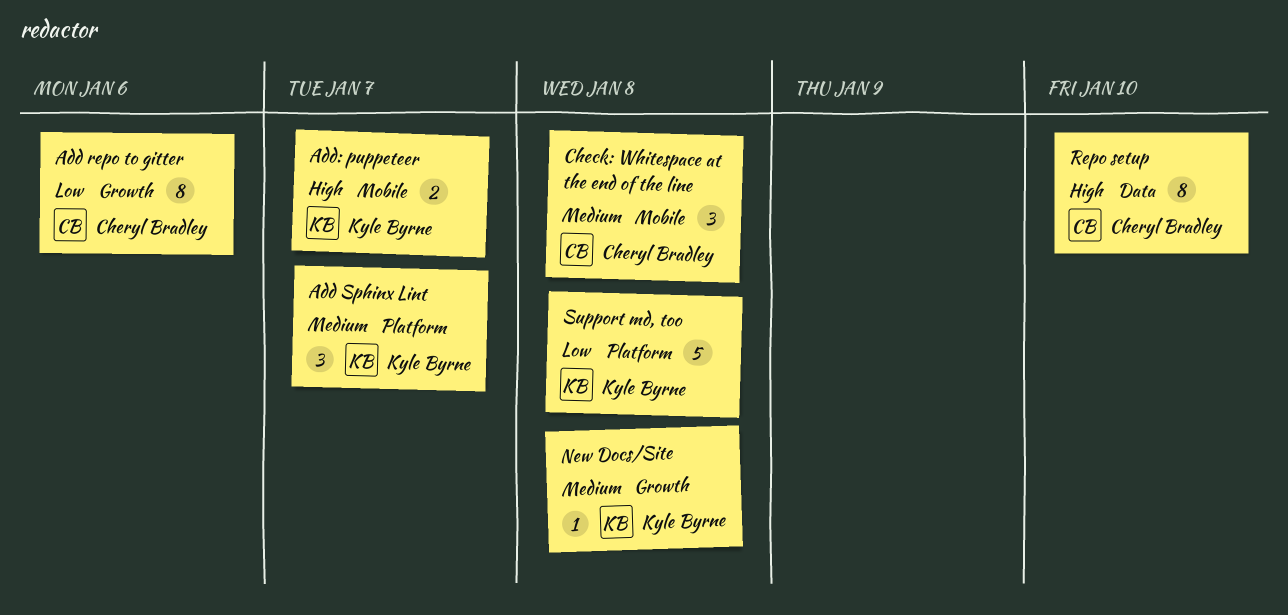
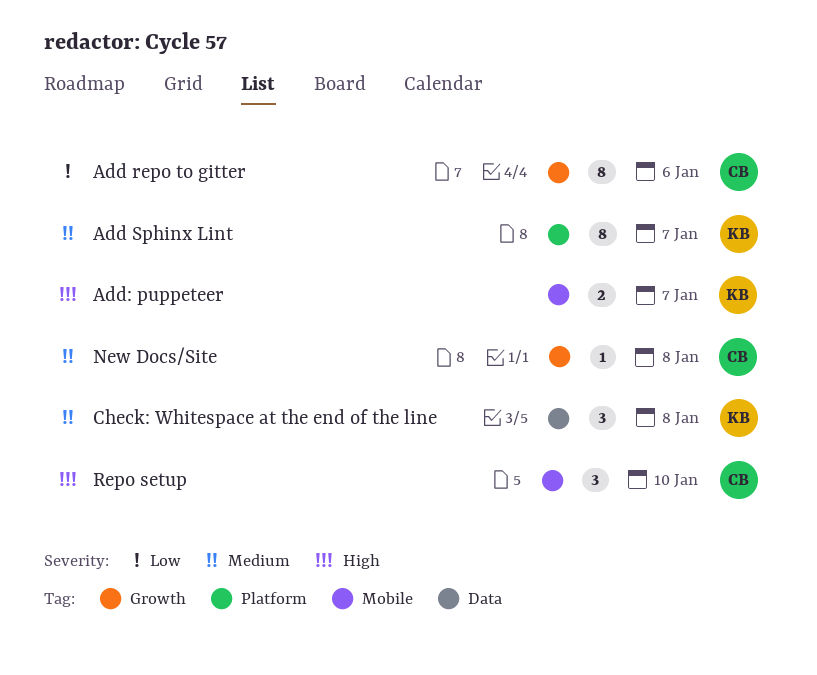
Add Sphinx Lint, estimate: 3 -> 8
Check: Whitespace at the end of the line, owner: Cheryl Bradley -> Kyle Byrne
Check: Whitespace at the end of the line, label: Mobile -> Data
New Docs/Site, owner: Kyle Byrne -> Cheryl Bradley
Repo setup, label: Data -> Mobile
Repo setup, estimate: 8 -> 3
Support md, too: present -> none

